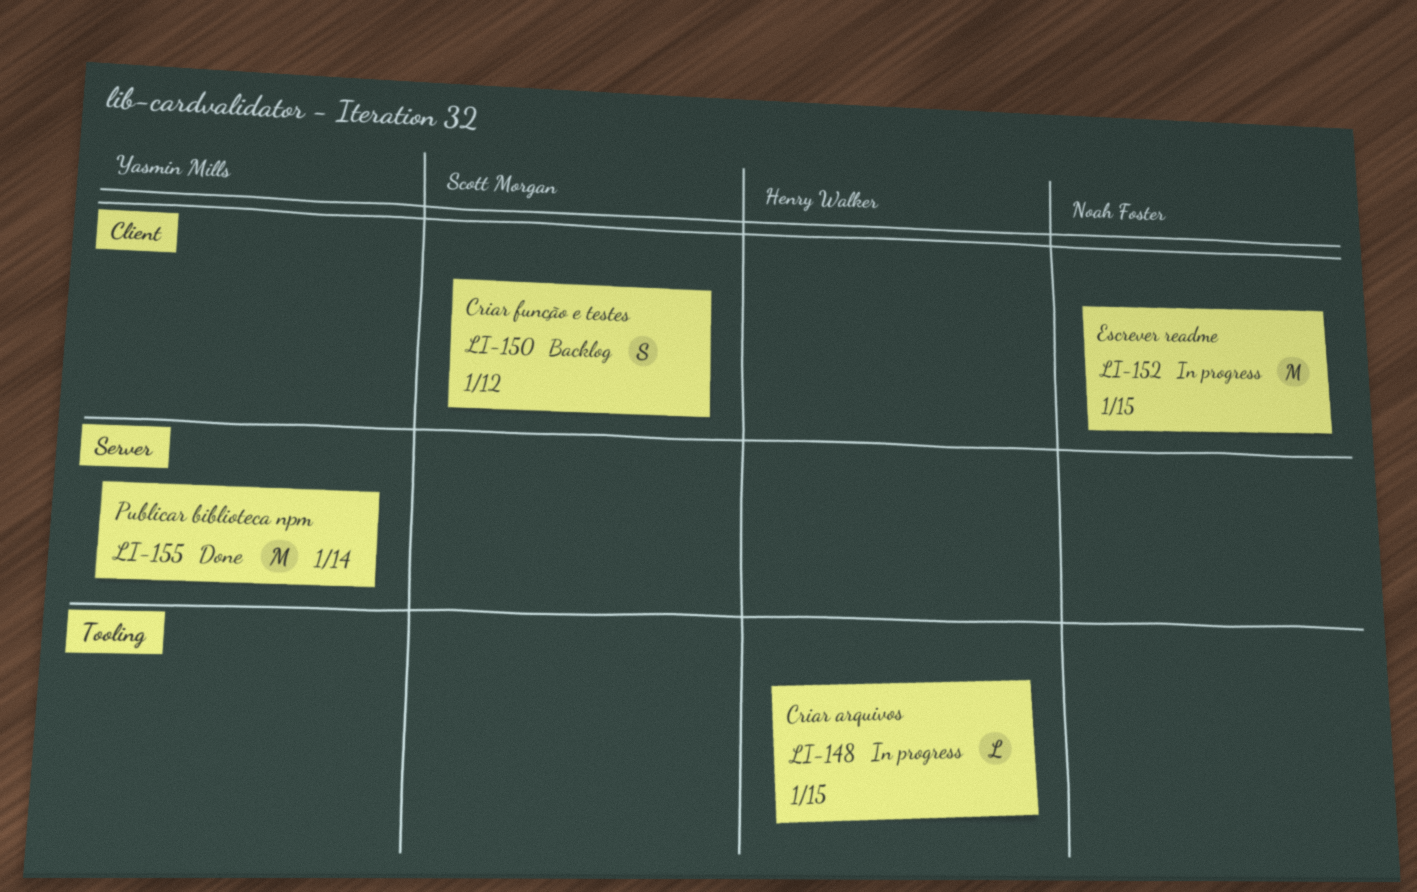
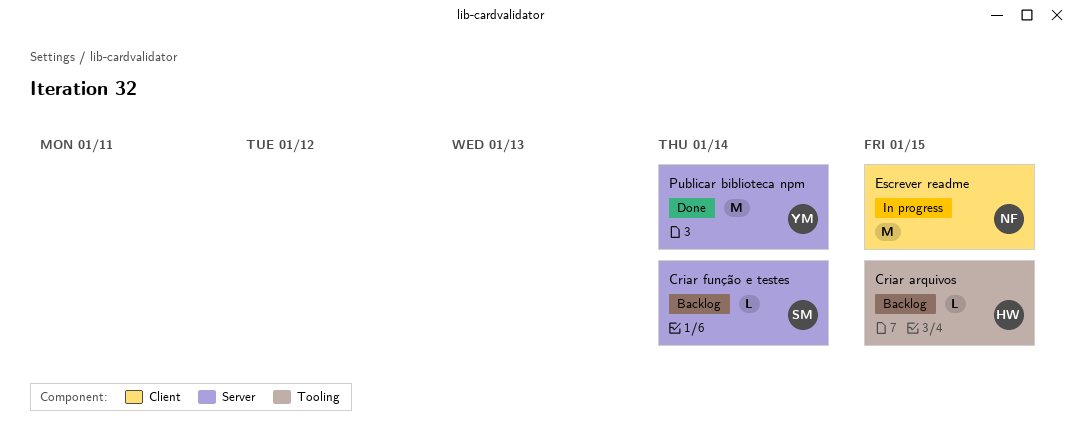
Criar arquivos, status: In progress -> Backlog
Criar função e testes, label: Client -> Server
Criar função e testes, estimate: S -> L
Criar função e testes, due: Jan 12 -> Jan 14

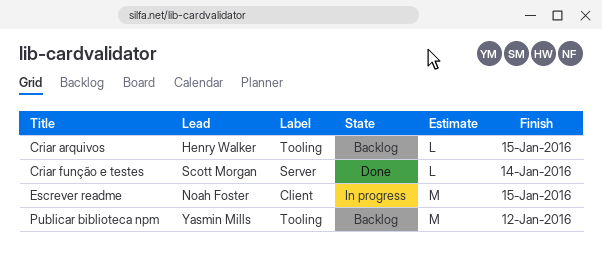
Criar função e testes, status: Backlog -> Done
Publicar biblioteca npm, status: Done -> Backlog
Publicar biblioteca npm, label: Server -> Tooling
Publicar biblioteca npm, due: Jan 14 -> Jan 12

